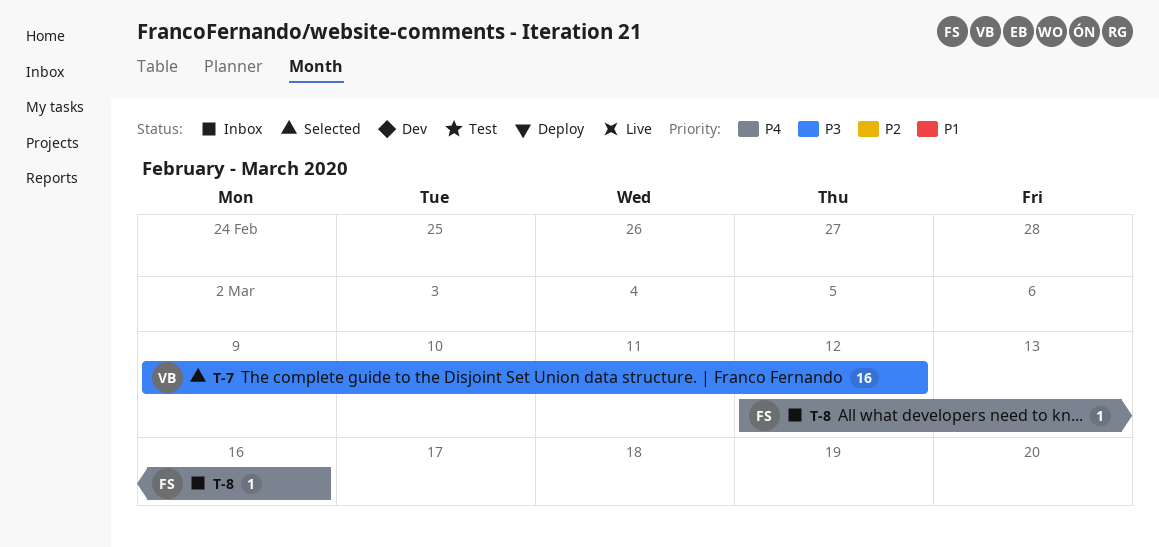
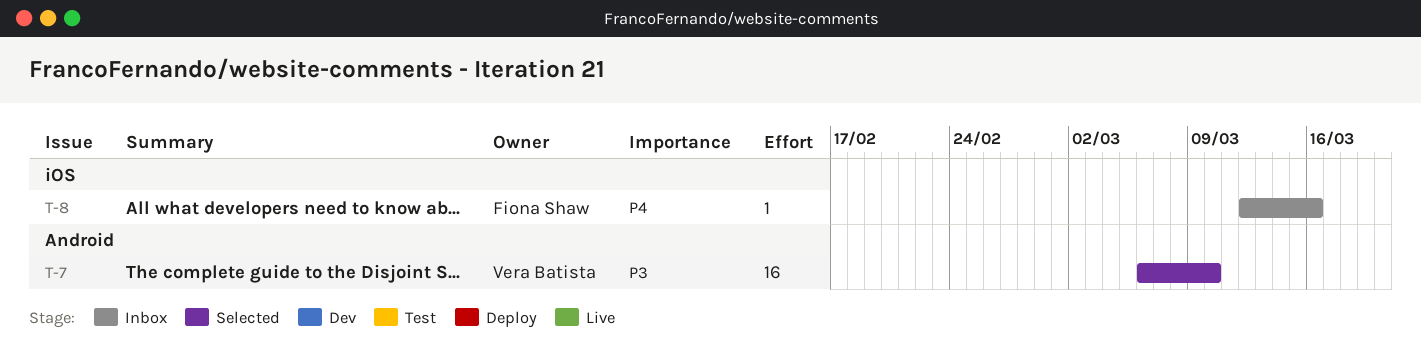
T-7, start: Mar 9 -> Mar 6
T-7, due: Mar 12 -> Mar 10

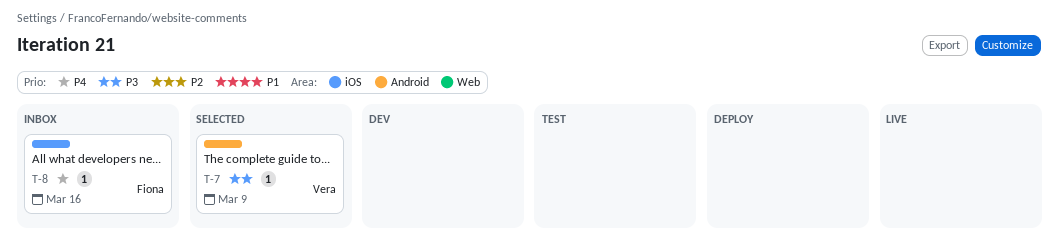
T-7, estimate: 16 -> 1
T-7, due: Mar 10 -> Mar 9

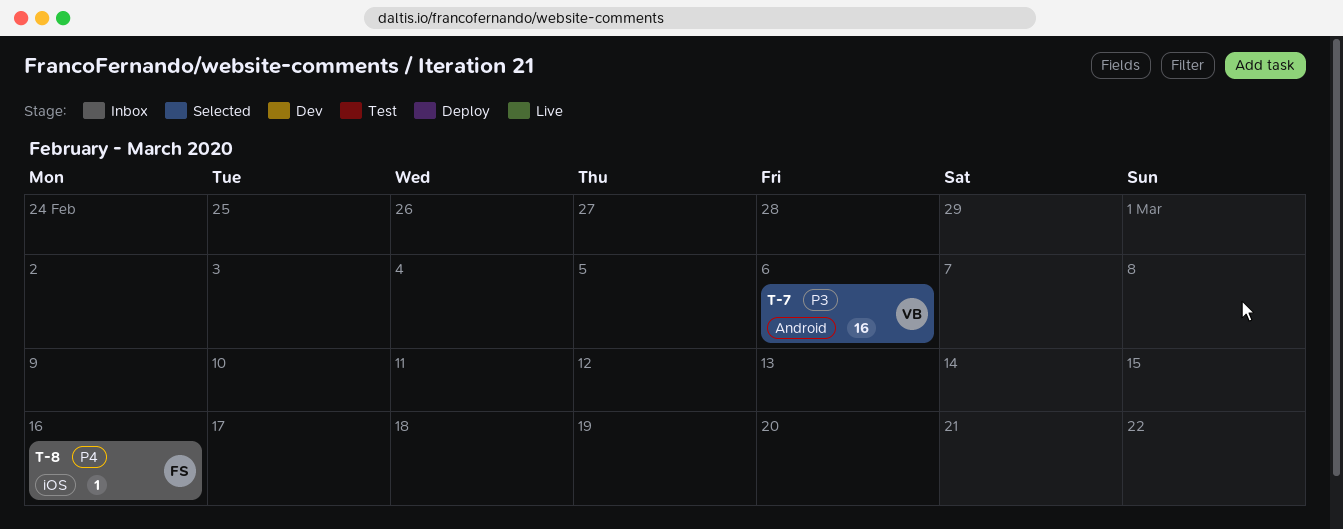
T-7, estimate: 1 -> 16
T-7, due: Mar 9 -> Mar 6

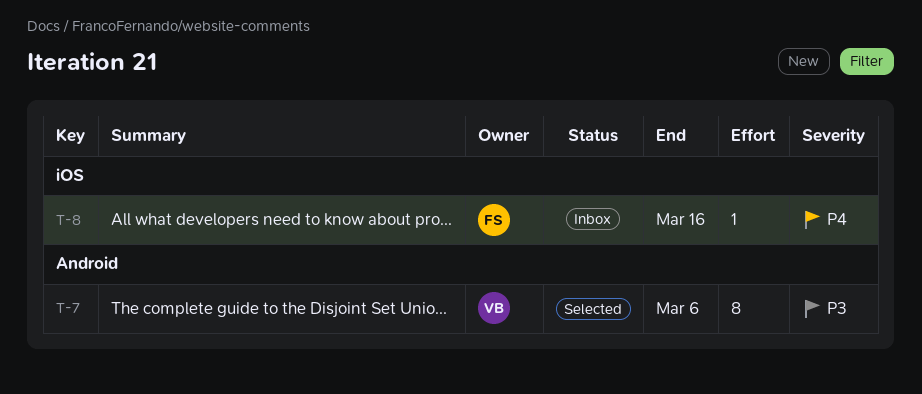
T-7, estimate: 16 -> 8

